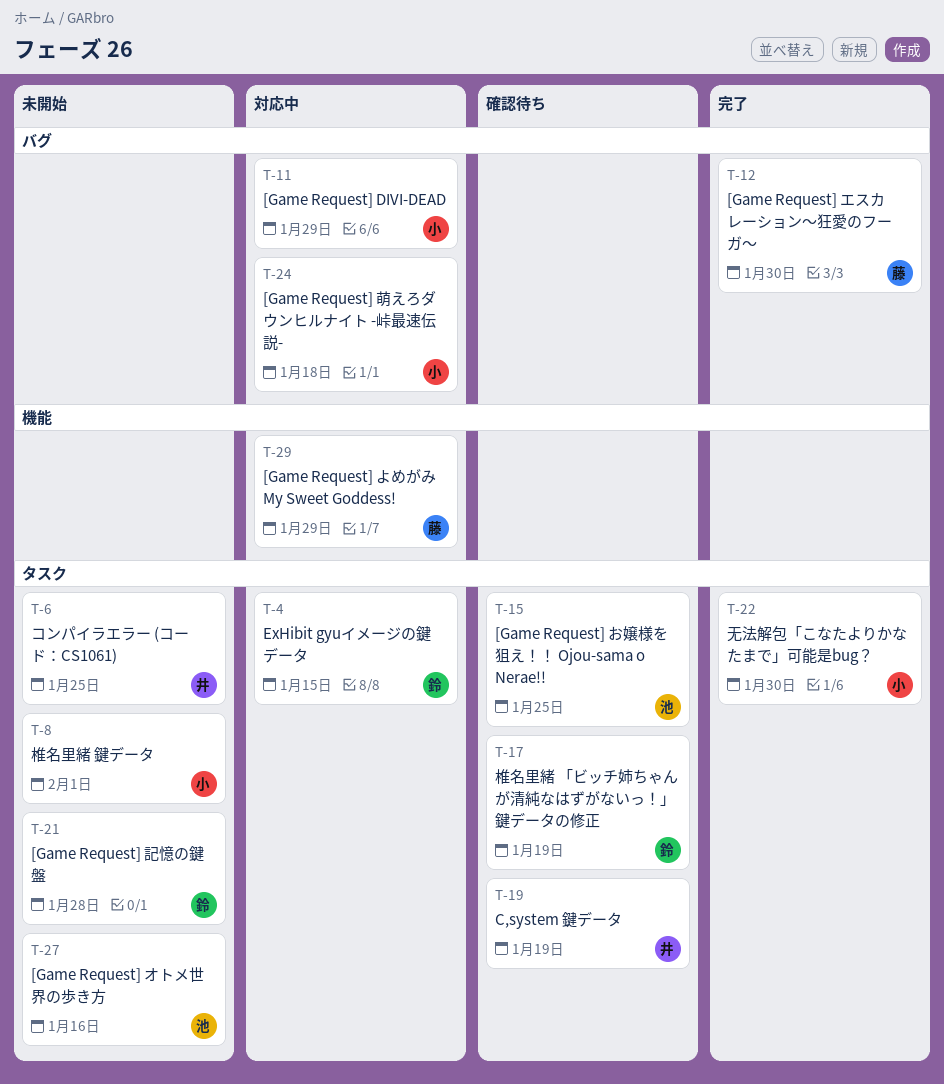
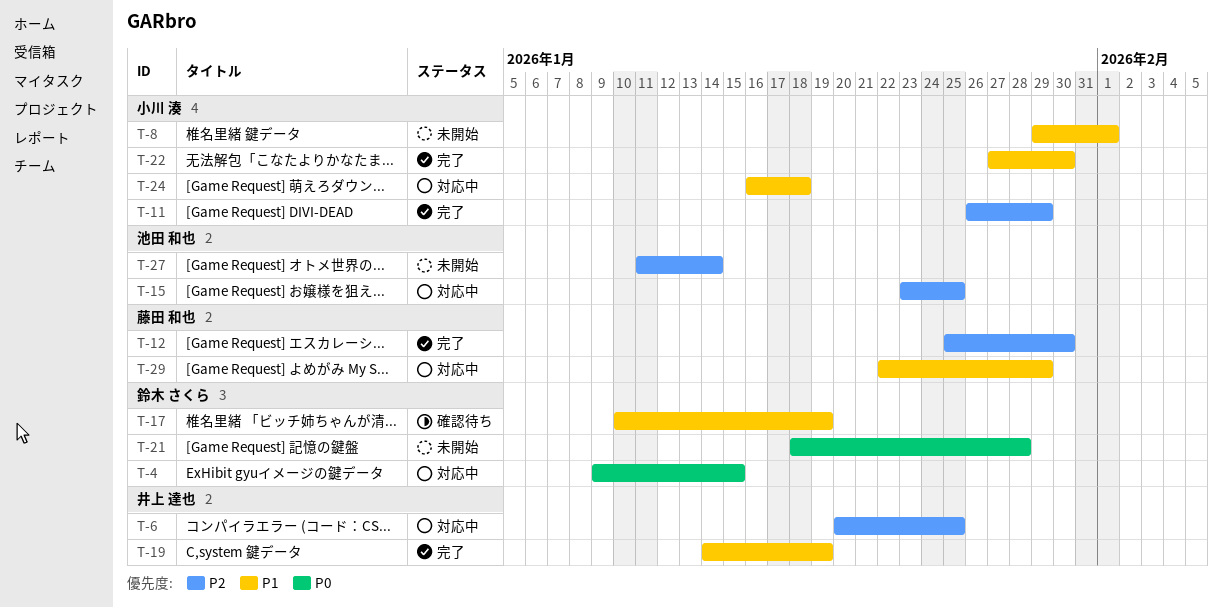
T-6, status: 未開始 -> 対応中
T-11, status: 対応中 -> 完了
T-15, status: 確認待ち -> 対応中
T-19, status: 確認待ち -> 完了
T-27, due: Jan 16 -> Jan 14

